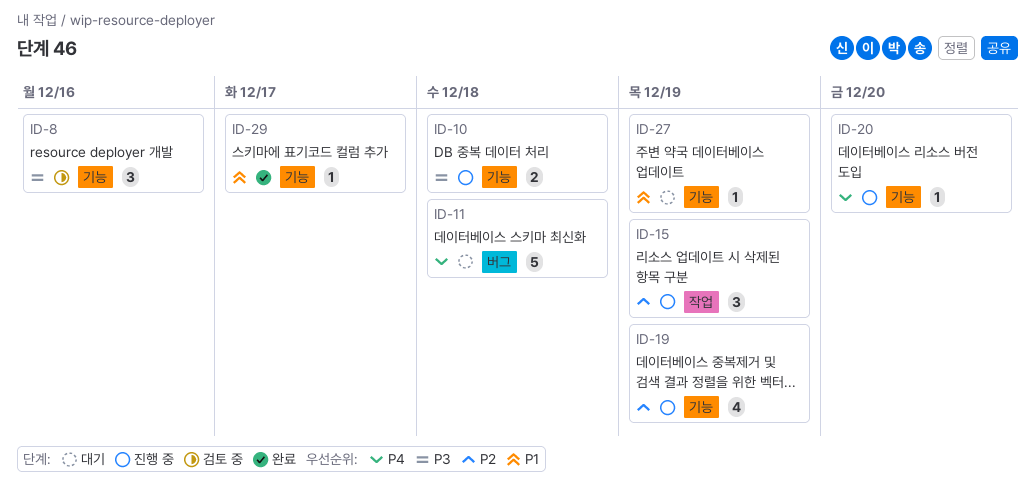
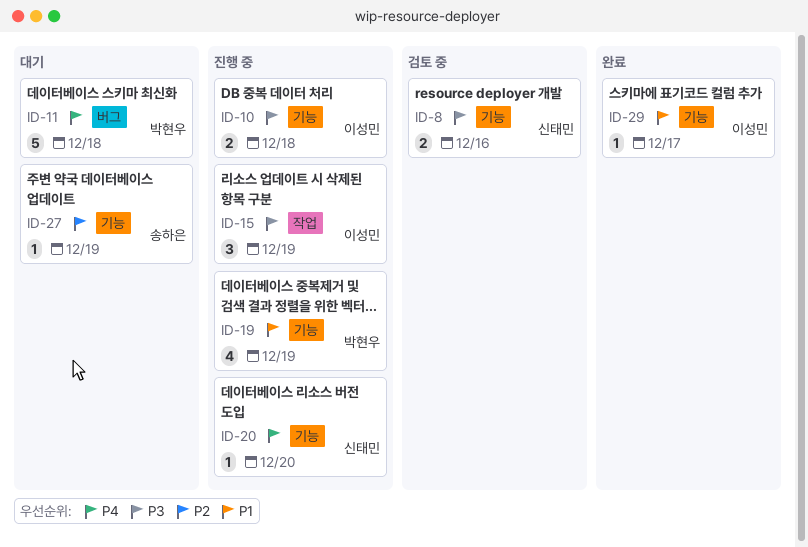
ID-8, estimate: 3 -> 2
ID-15, priority: P2 -> P3
ID-19, priority: P2 -> P1
ID-27, priority: P1 -> P2

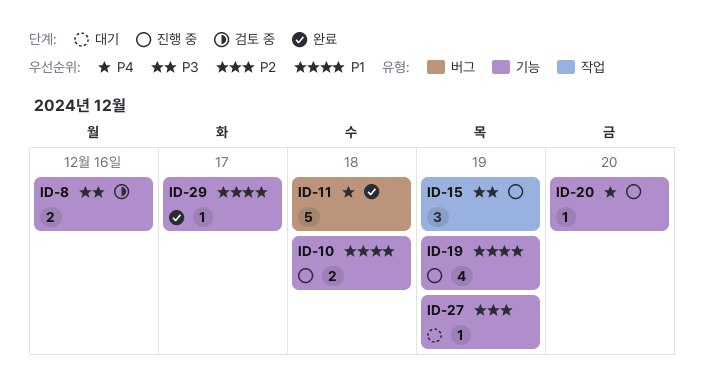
ID-10, priority: P3 -> P1
ID-11, status: 대기 -> 완료

